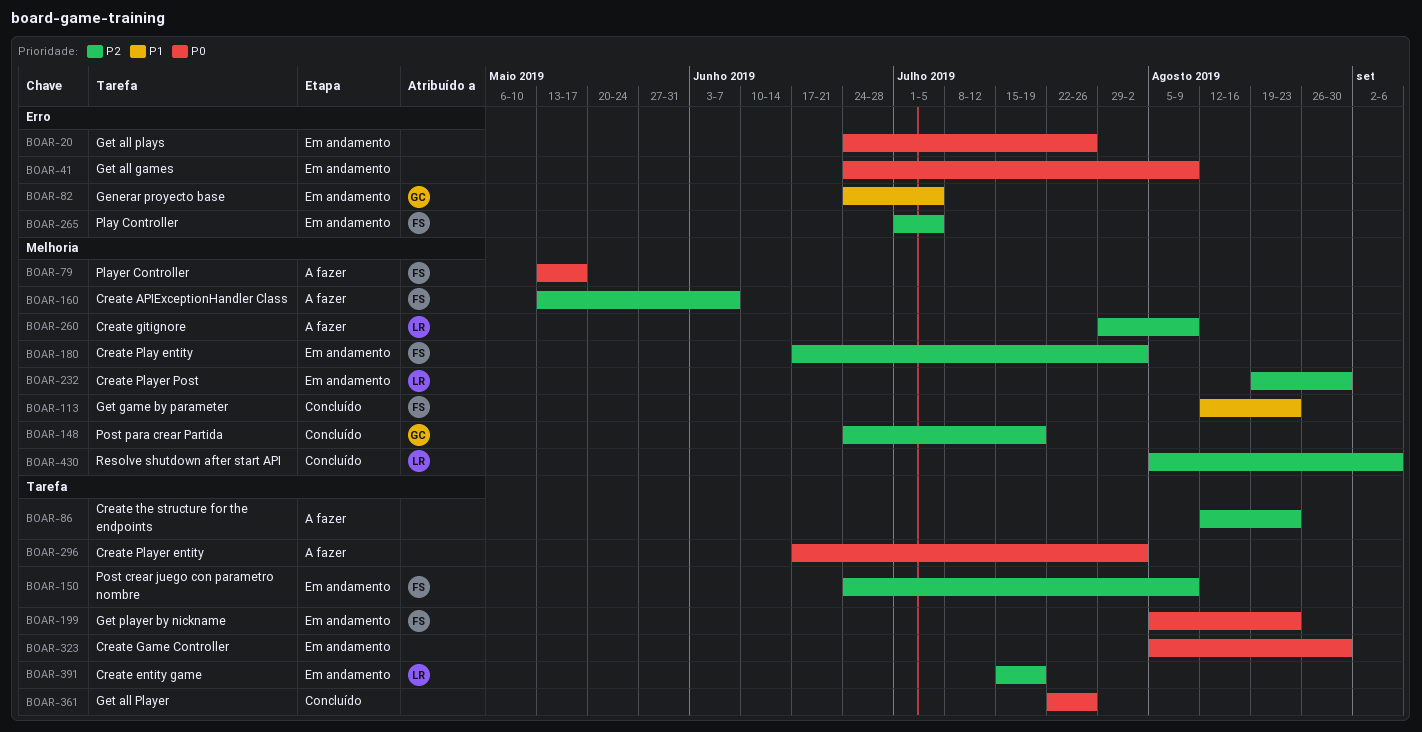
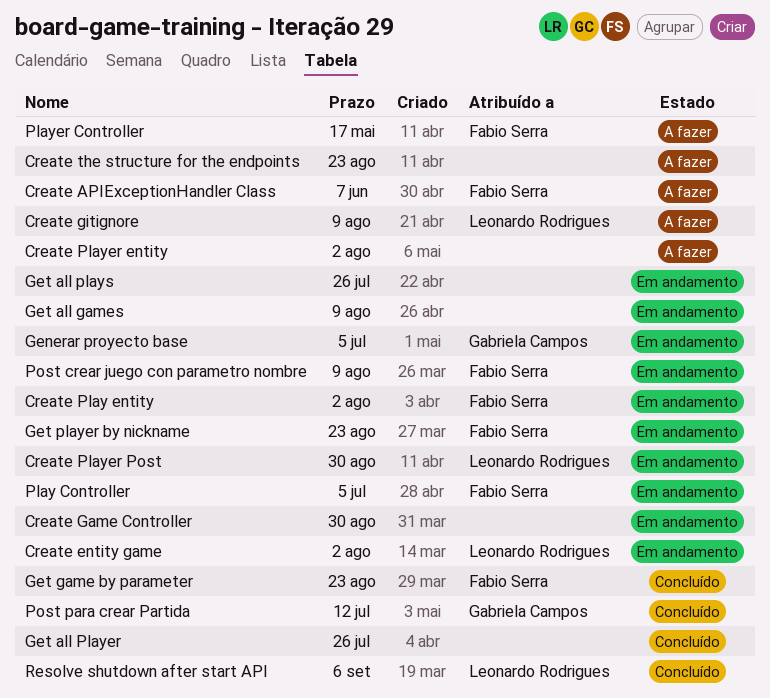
Create entity game, due: Jul 19 -> Aug 2
Post para crear Partida, due: Jul 19 -> Jul 12

